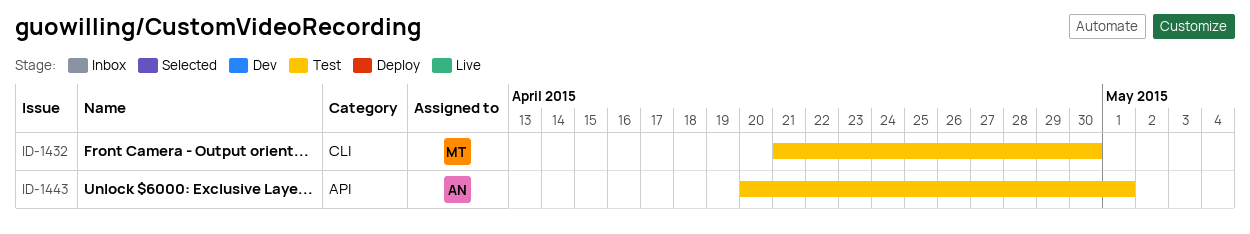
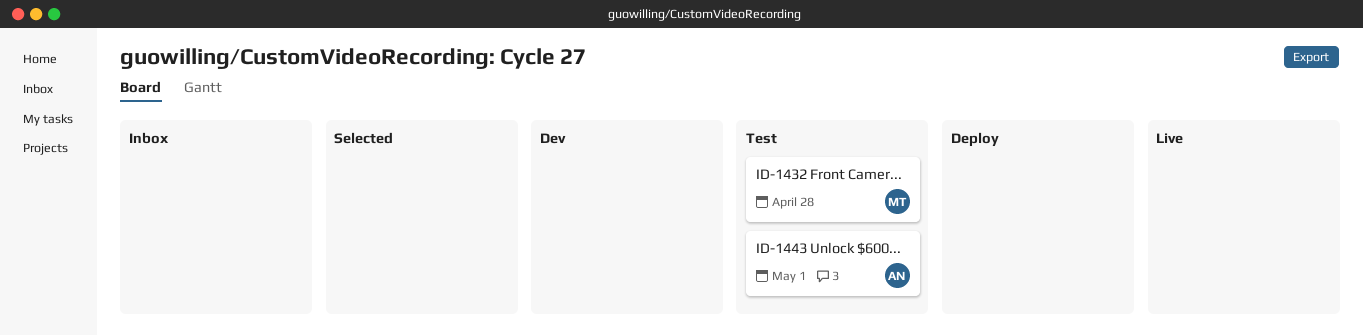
ID-1432, due: Apr 30 -> Apr 28

